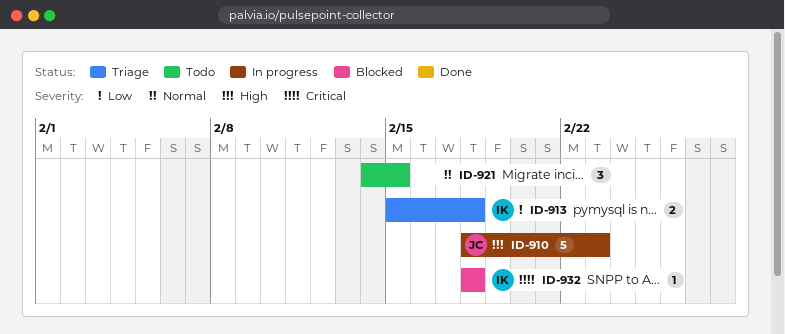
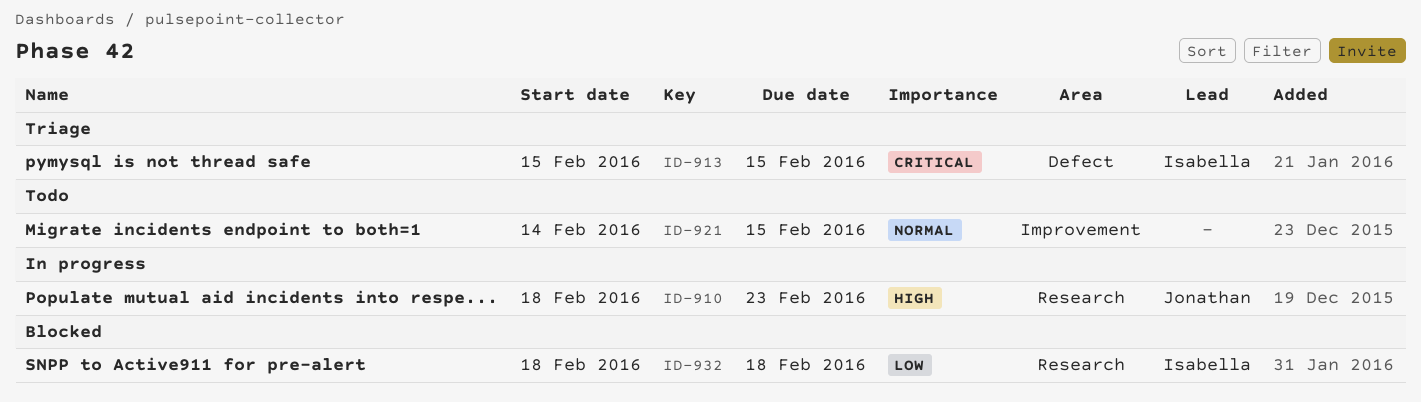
ID-913, priority: Low -> Critical
ID-913, due: Feb 18 -> Feb 15
ID-932, priority: Critical -> Low

